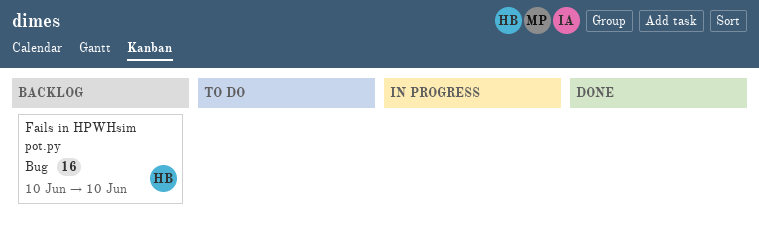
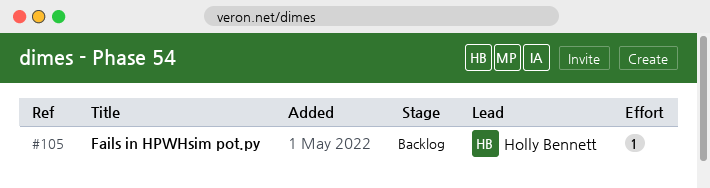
Fails in HPWHsim pot.py, estimate: 16 -> 1

